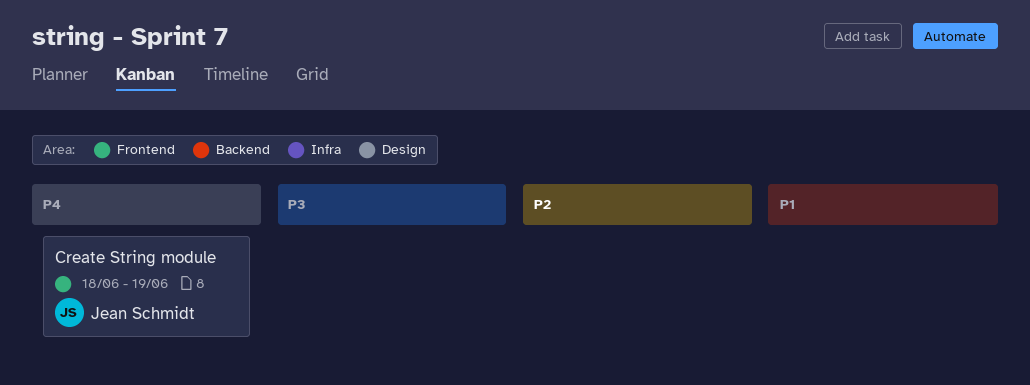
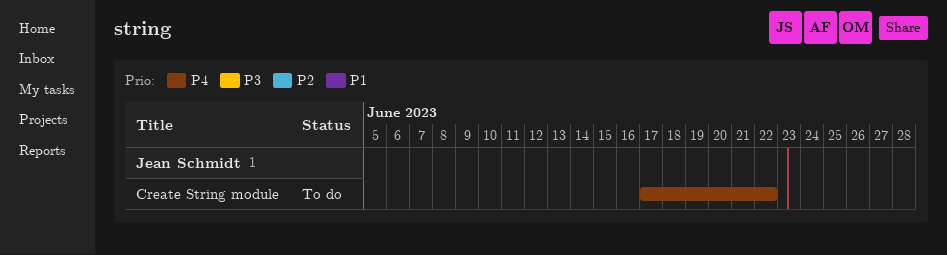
Create String module, start: Jun 18 -> Jun 17
Create String module, due: Jun 19 -> Jun 22

